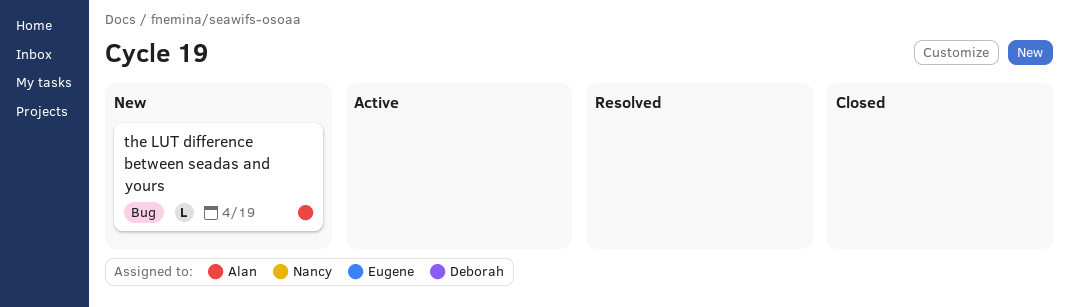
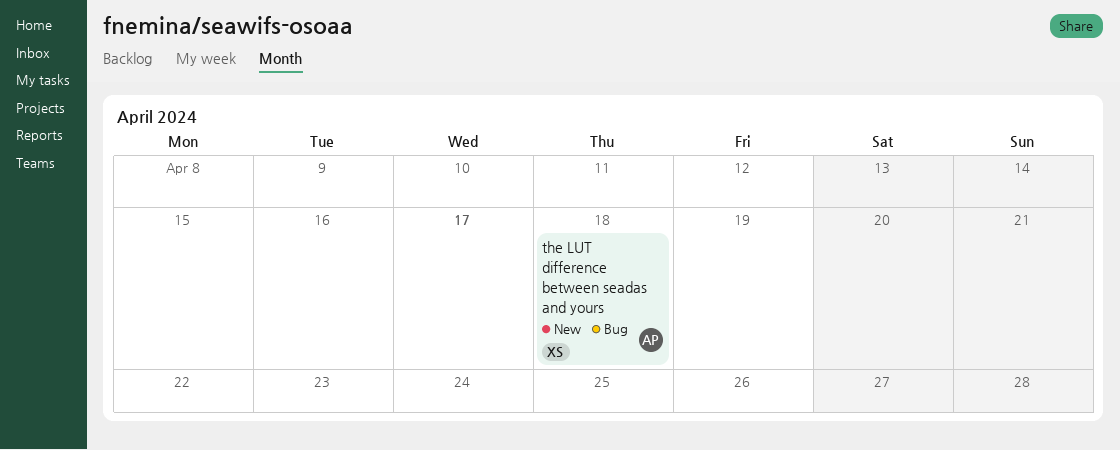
the LUT difference between seadas and yours, estimate: L -> XS
the LUT difference between seadas and yours, due: Apr 19 -> Apr 18

